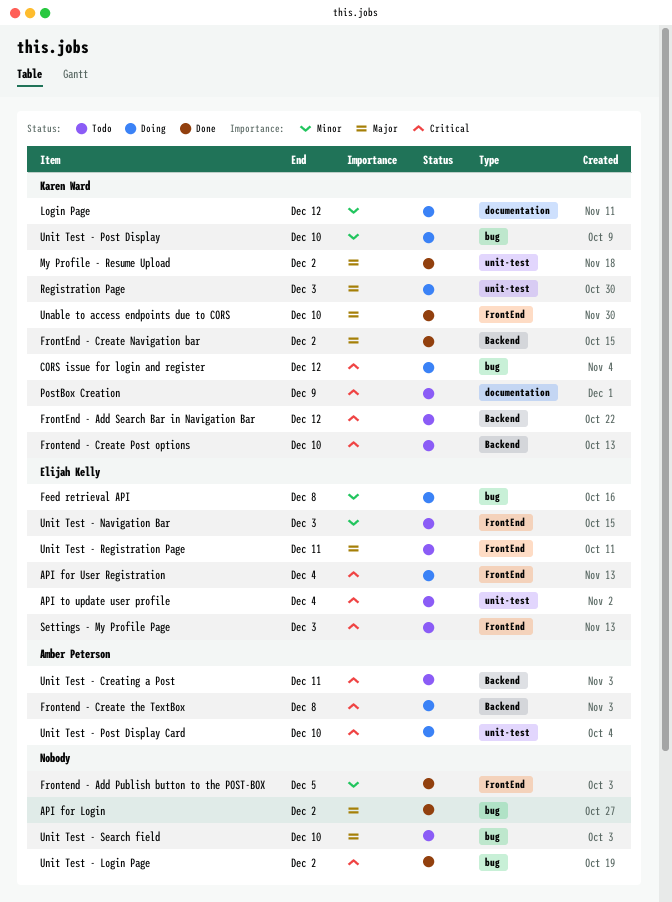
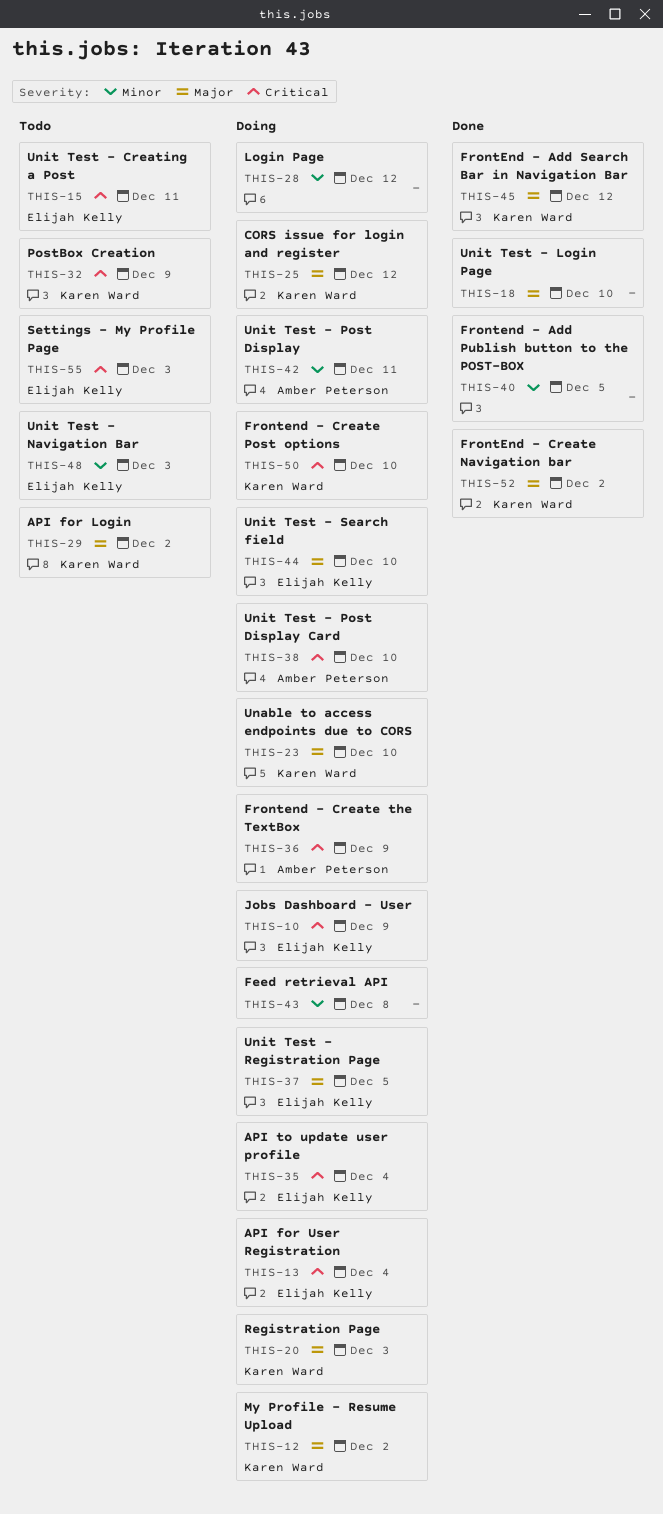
API for Login, status: Done -> Todo
API for Login, owner: none -> Karen Ward
API to update user profile, status: Todo -> Doing
CORS issue for login and register, priority: Critical -> Major
Feed retrieval API, owner: Elijah Kelly -> none
FrontEnd - Add Search Bar in Navigation Bar, status: Todo -> Done
FrontEnd - Add Search Bar in Navigation Bar, priority: Critical -> Major
Frontend - Create Post options, status: Todo -> Doing
Frontend - Create the TextBox, due: Dec 8 -> Dec 9
Jobs Dashboard - User: none -> present
Login Page, owner: Karen Ward -> none
My Profile - Resume Upload, status: Done -> Doing
Unable to access endpoints due to CORS, status: Done -> Doing
Unit Test - Creating a Post, owner: Amber Peterson -> Elijah Kelly
Unit Test - Login Page, priority: Critical -> Major
Unit Test - Login Page, due: Dec 2 -> Dec 10
Unit Test - Post Display, owner: Karen Ward -> Amber Peterson
Unit Test - Post Display, due: Dec 10 -> Dec 11
Unit Test - Registration Page, status: Todo -> Doing
Unit Test - Registration Page, due: Dec 11 -> Dec 5
Unit Test - Search field, status: Todo -> Doing
Unit Test - Search field, owner: none -> Elijah Kelly

